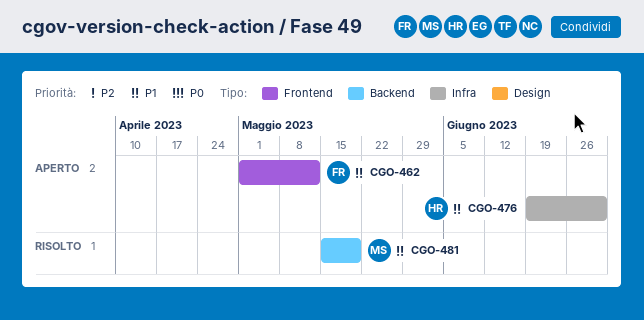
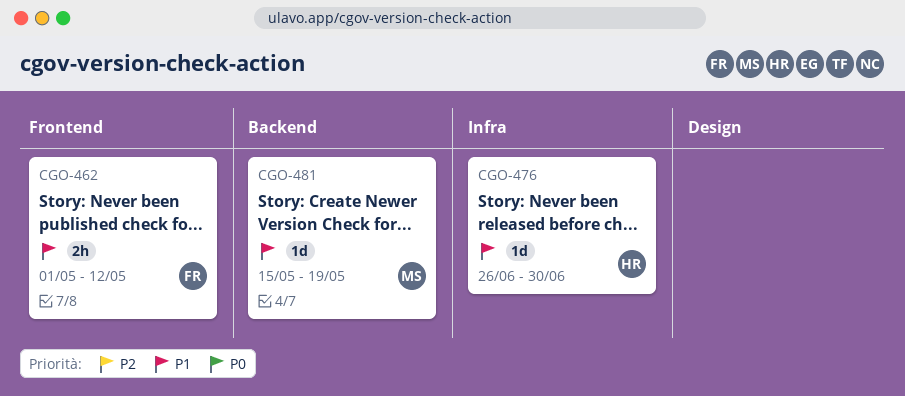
CGO-476, start: Jun 19 -> Jun 26

